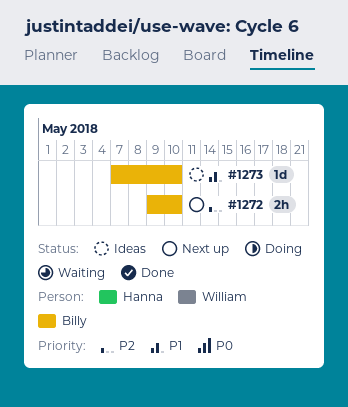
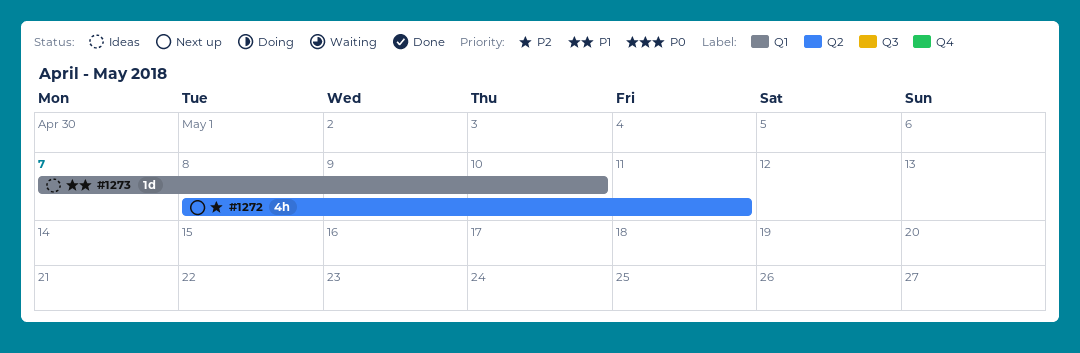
#1272, estimate: 2h -> 4h
#1272, start: May 9 -> May 8
#1272, due: May 10 -> May 11

